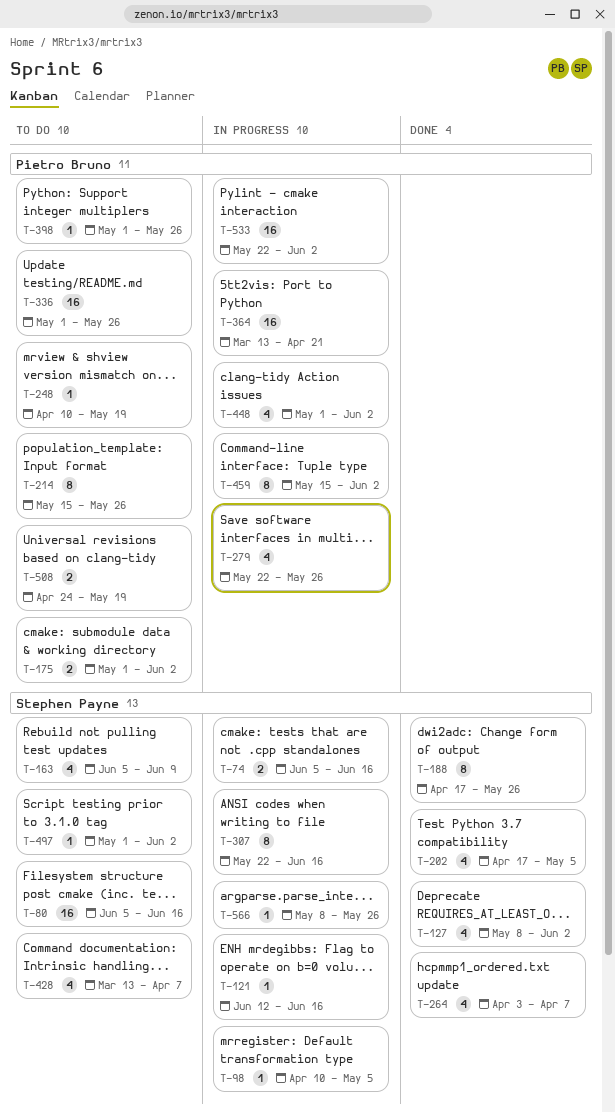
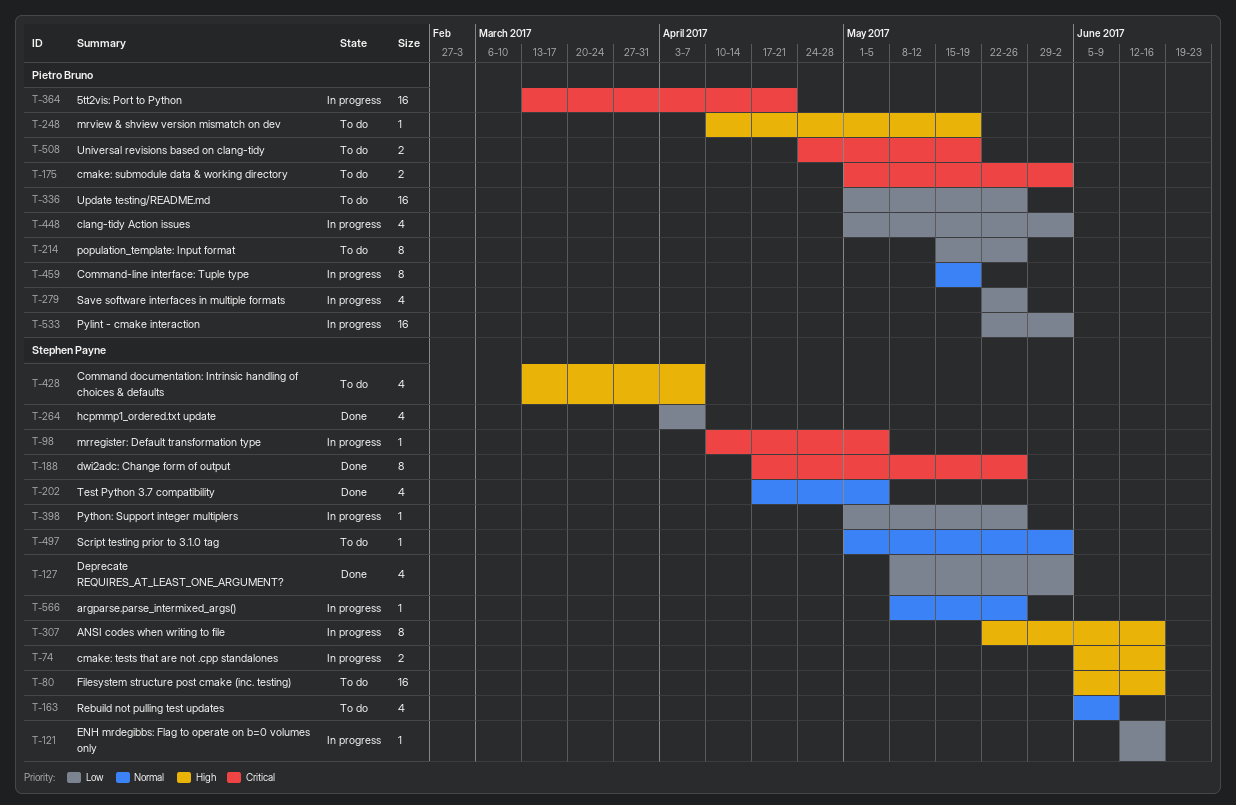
T-398, status: To do -> In progress
T-398, owner: Pietro Bruno -> Stephen Payne
T-459, due: Jun 2 -> May 19

